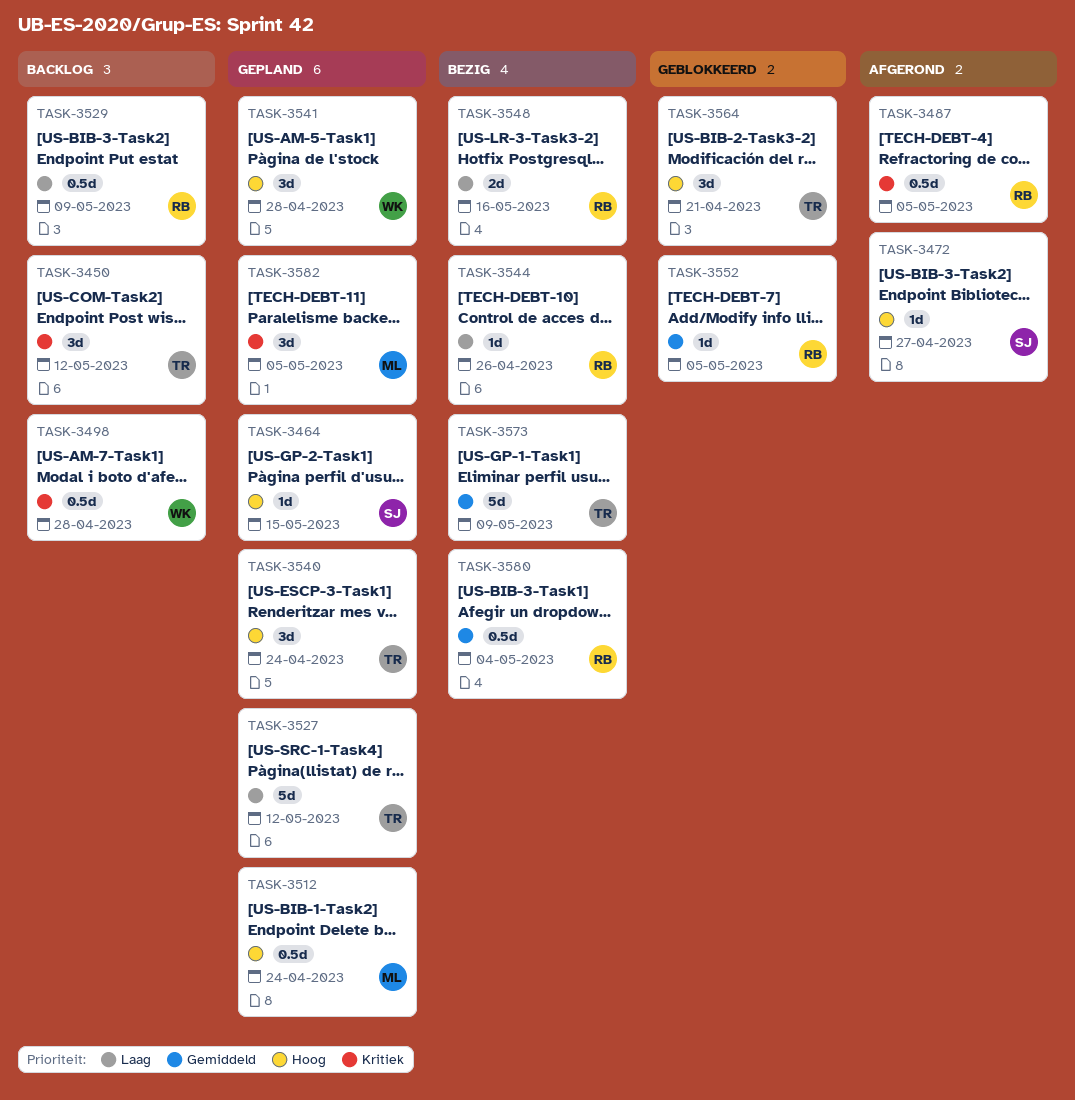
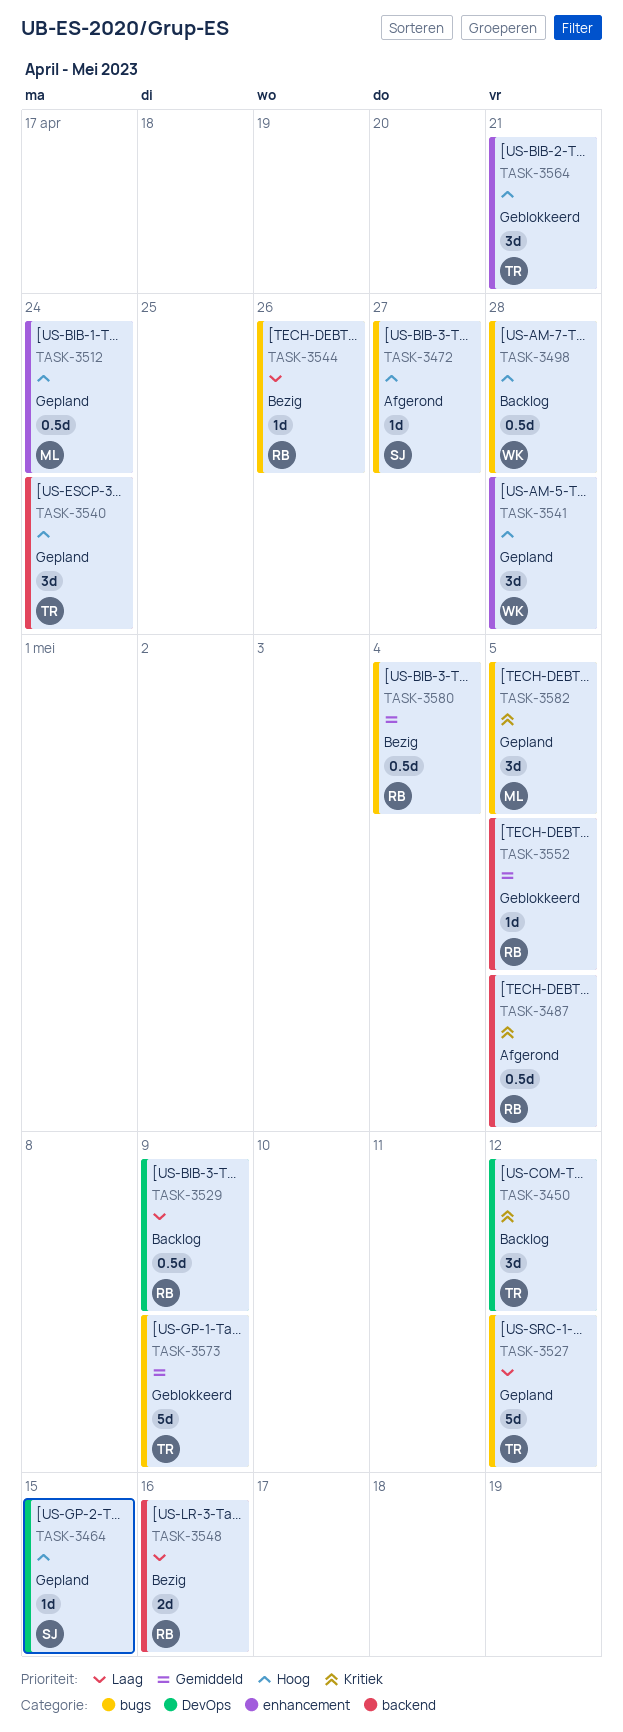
TASK-3498, priority: Kritiek -> Hoog
TASK-3573, status: Bezig -> Geblokkeerd

